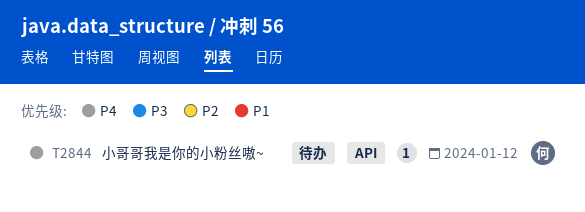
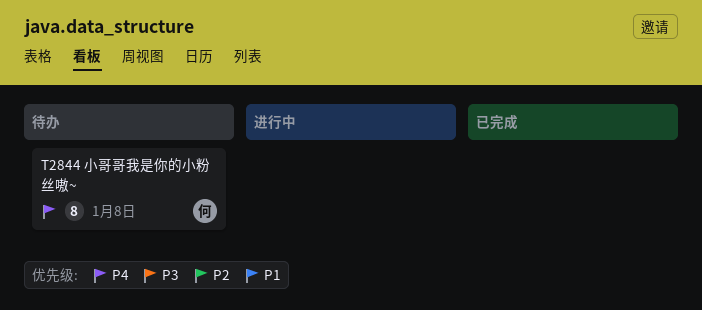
T2844, estimate: 1 -> 8
T2844, due: Jan 12 -> Jan 8

